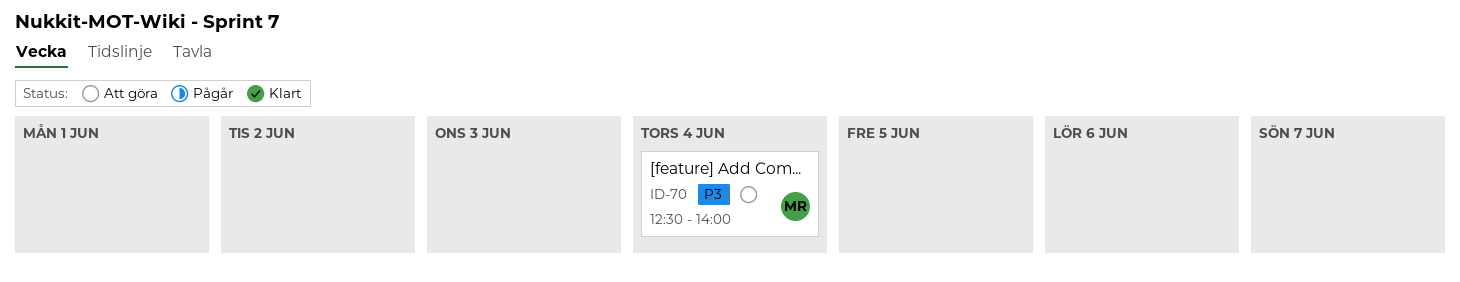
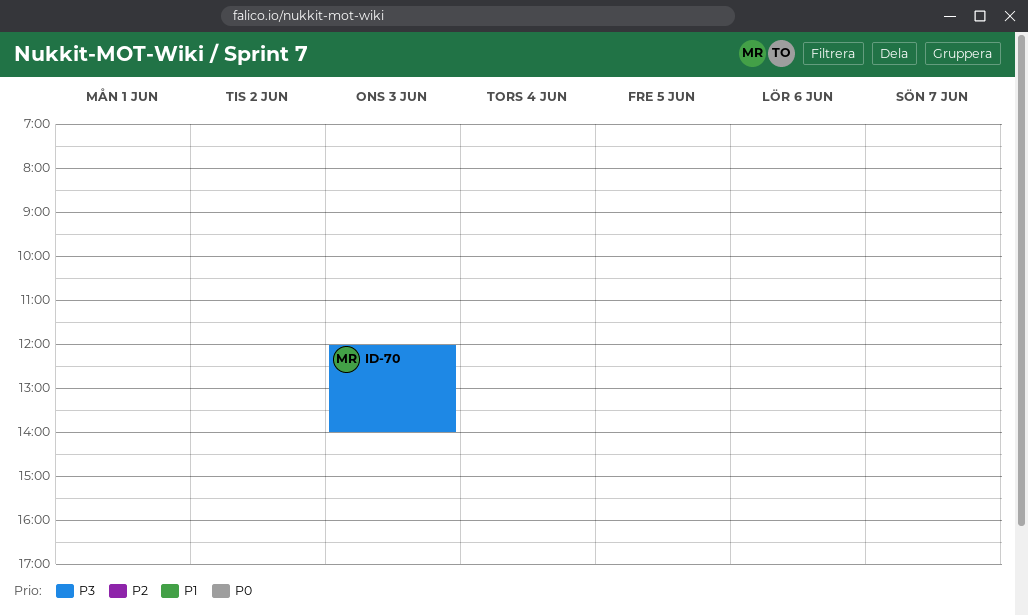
ID-70, day: Jun 4 -> Jun 3
ID-70, begins: 12:30 -> 12:00

